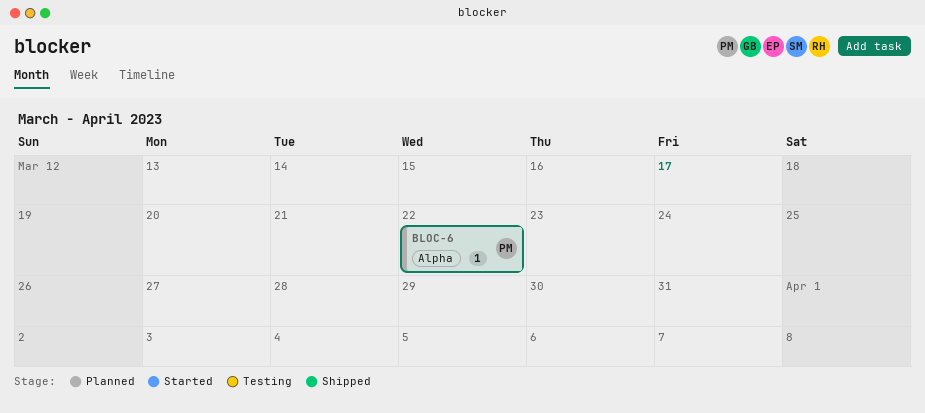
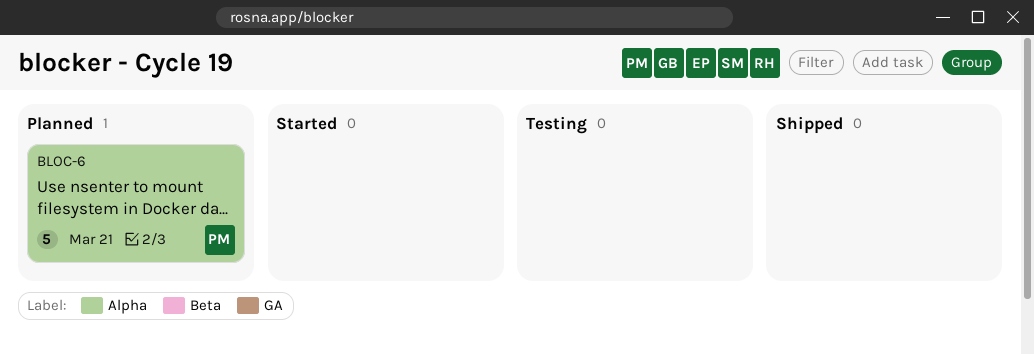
BLOC-6, estimate: 1 -> 5
BLOC-6, due: Mar 22 -> Mar 21

